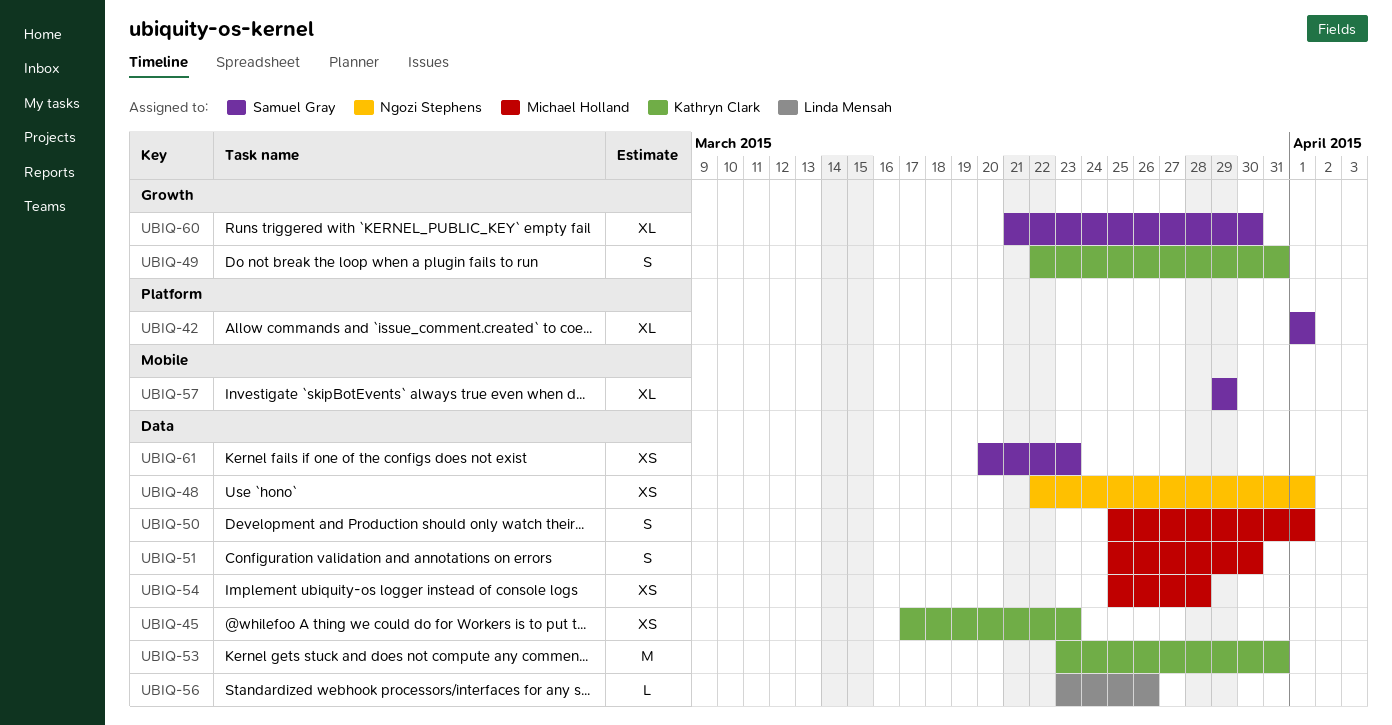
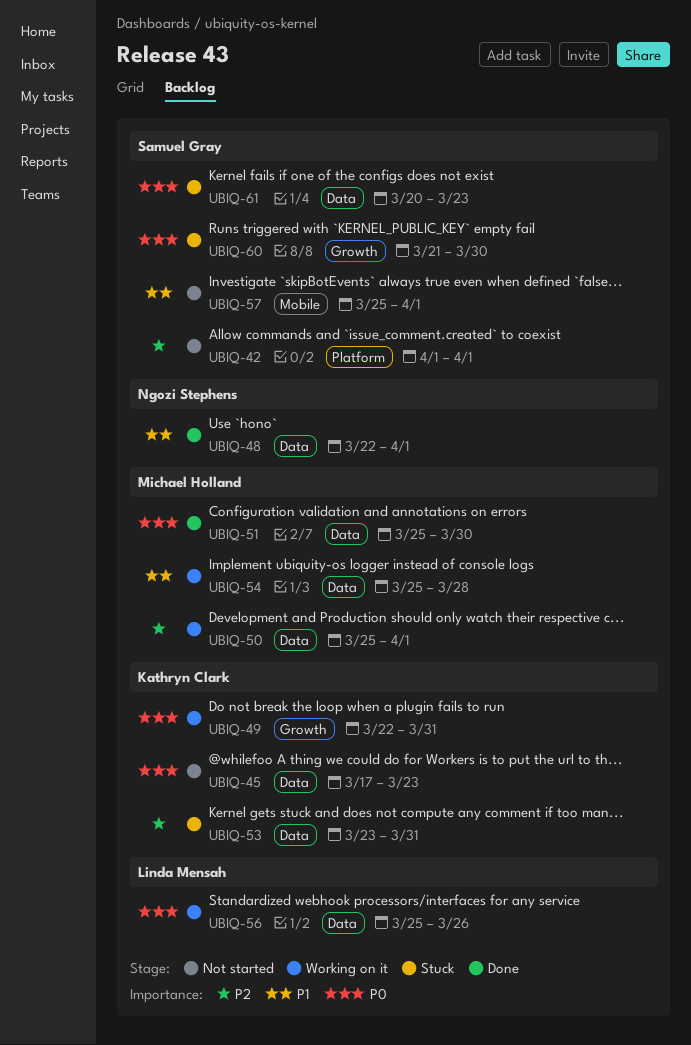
UBIQ-56, start: Mar 23 -> Mar 25
UBIQ-57, start: Mar 29 -> Mar 25
UBIQ-57, due: Mar 29 -> Apr 1

